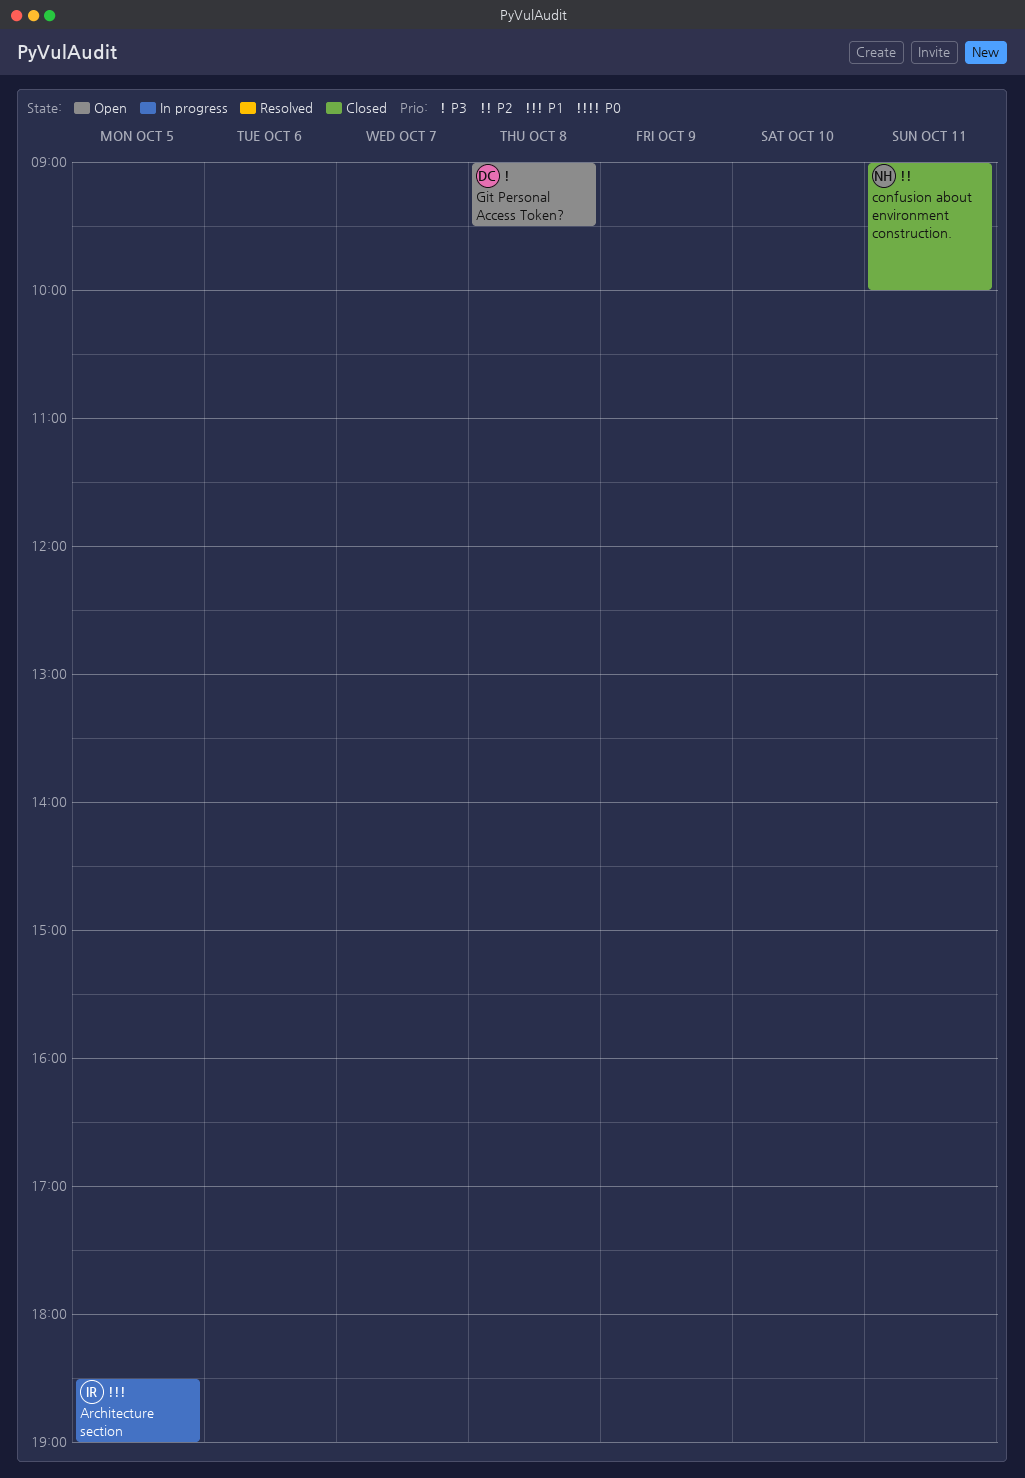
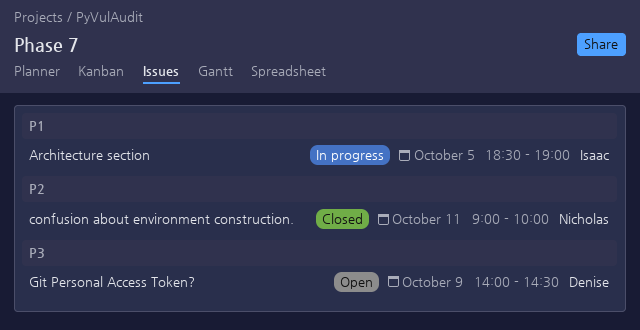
Git Personal Access Token?, day: Oct 8 -> Oct 9
Git Personal Access Token?, begins: 09:00 -> 14:00
Git Personal Access Token?, ends: 09:30 -> 14:30

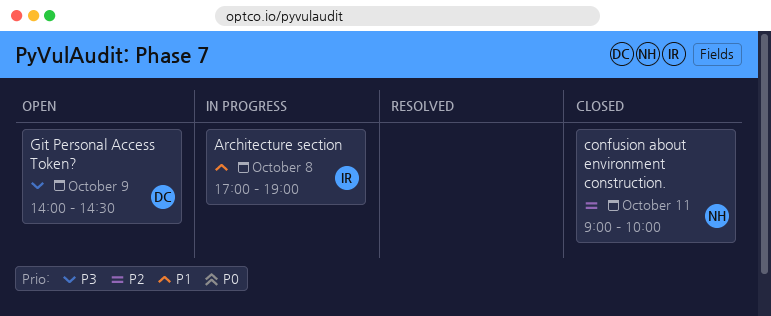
Architecture section, day: Oct 5 -> Oct 8
Architecture section, begins: 18:30 -> 17:00

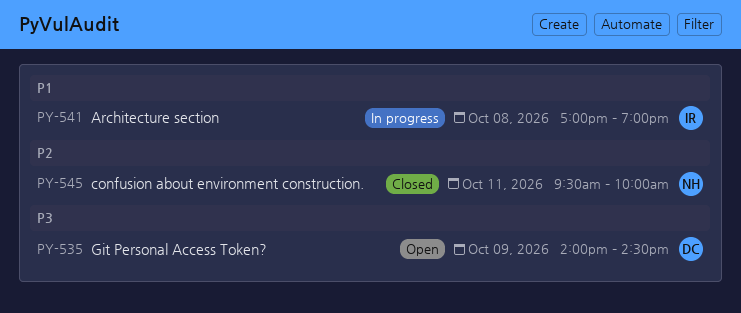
confusion about environment construction., begins: 09:00 -> 09:30

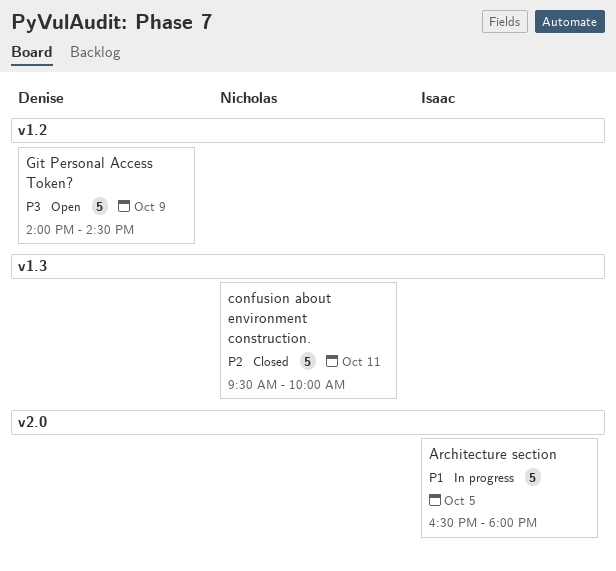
Architecture section, day: Oct 8 -> Oct 5
Architecture section, begins: 17:00 -> 16:30
Architecture section, ends: 19:00 -> 18:00

